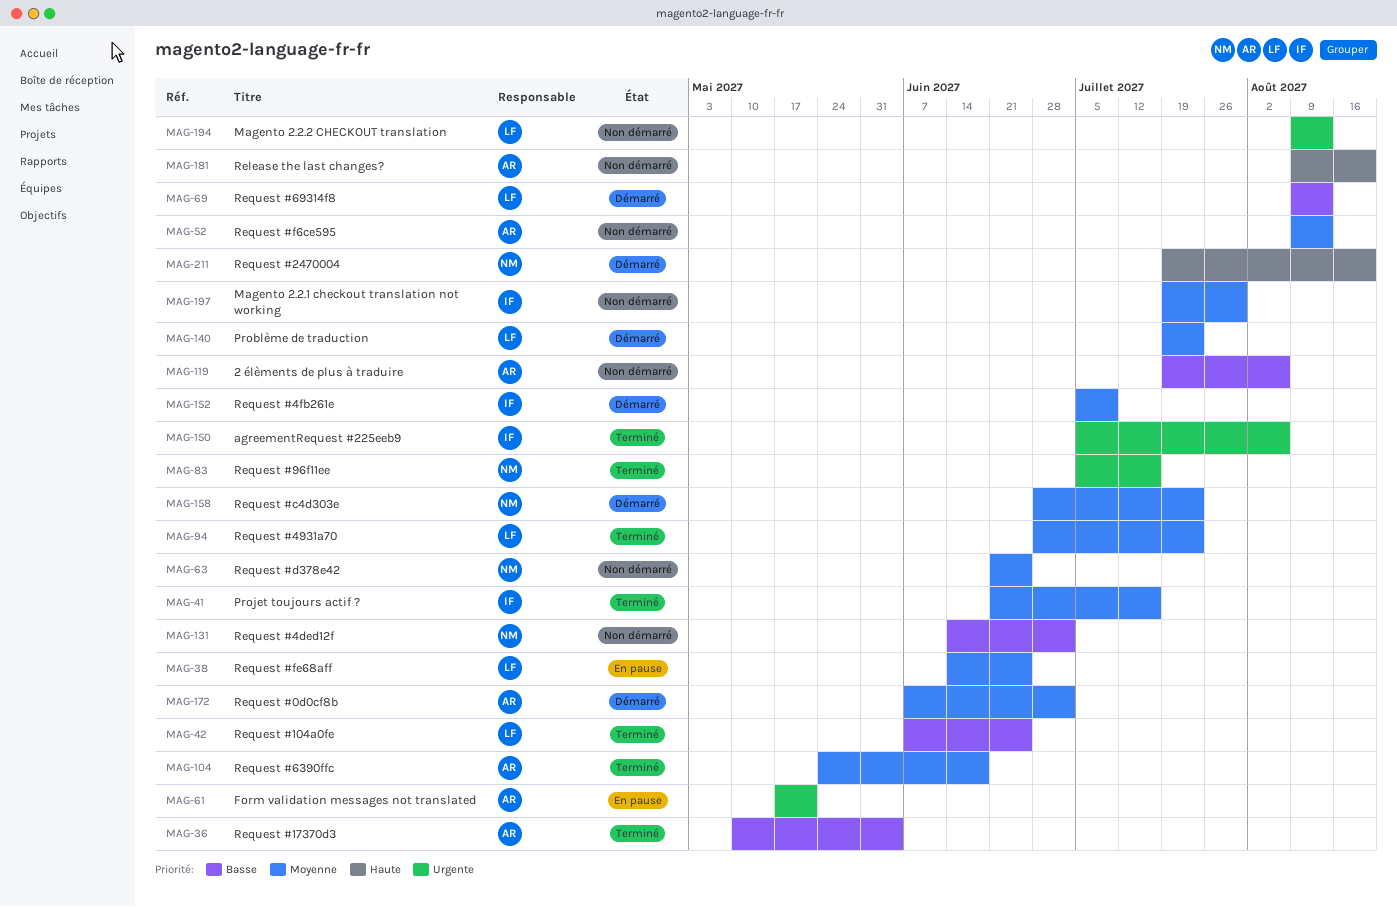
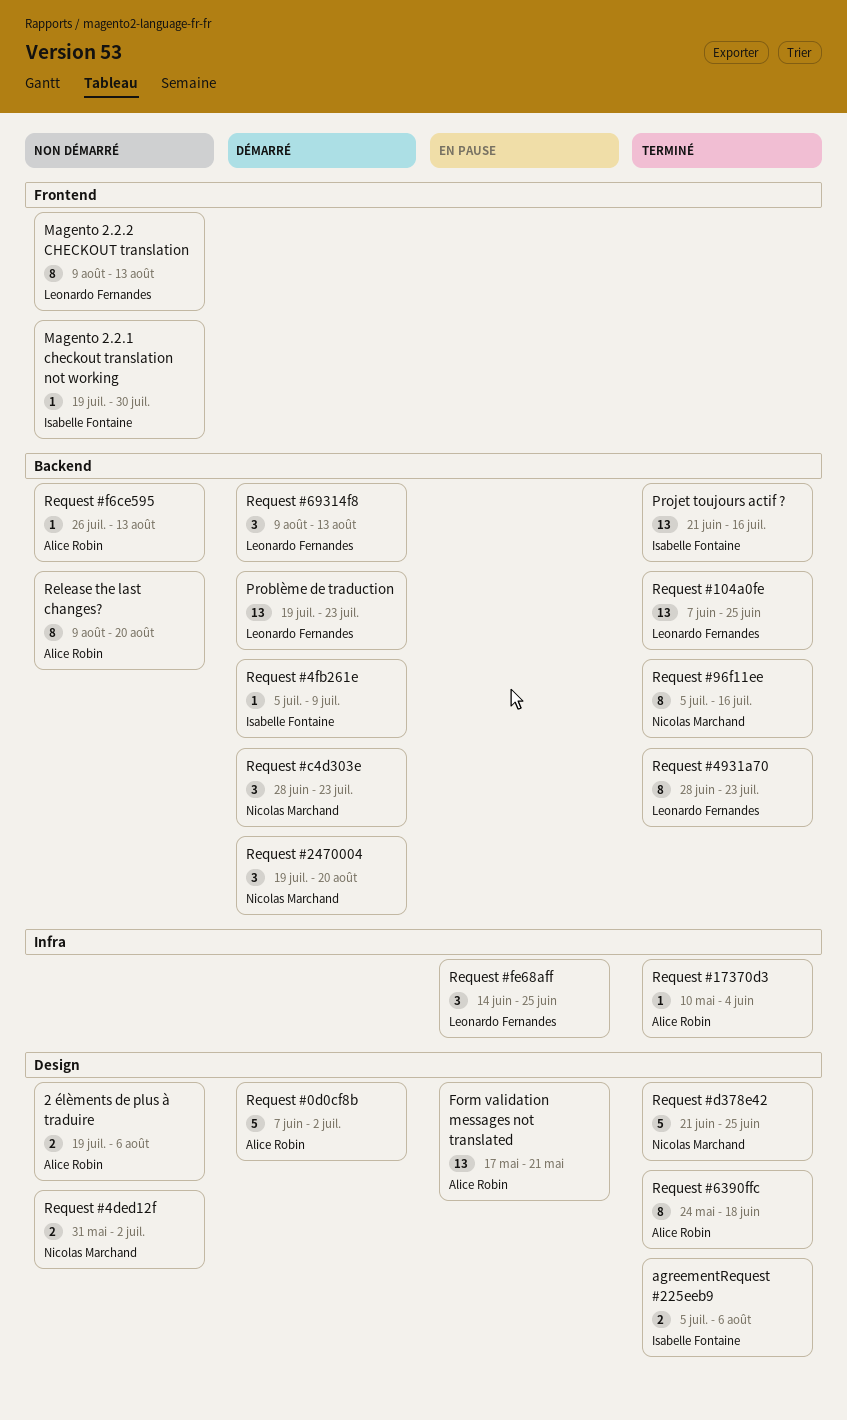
Request #4ded12f, start: Jun 14 -> May 31
Request #d378e42, status: Non démarré -> Terminé
Request #f6ce595, start: Aug 9 -> Jul 26

